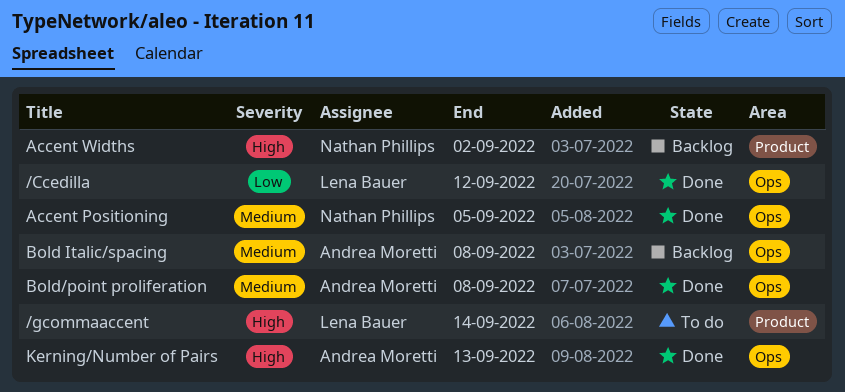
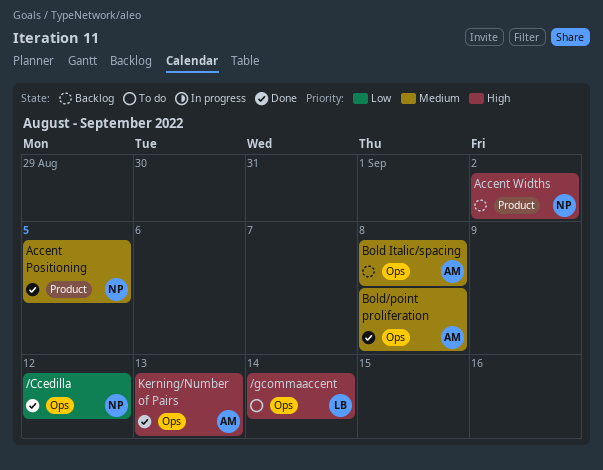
/Ccedilla, owner: Lena Bauer -> Nathan Phillips
/gcommaaccent, label: Product -> Ops
Accent Positioning, label: Ops -> Product

